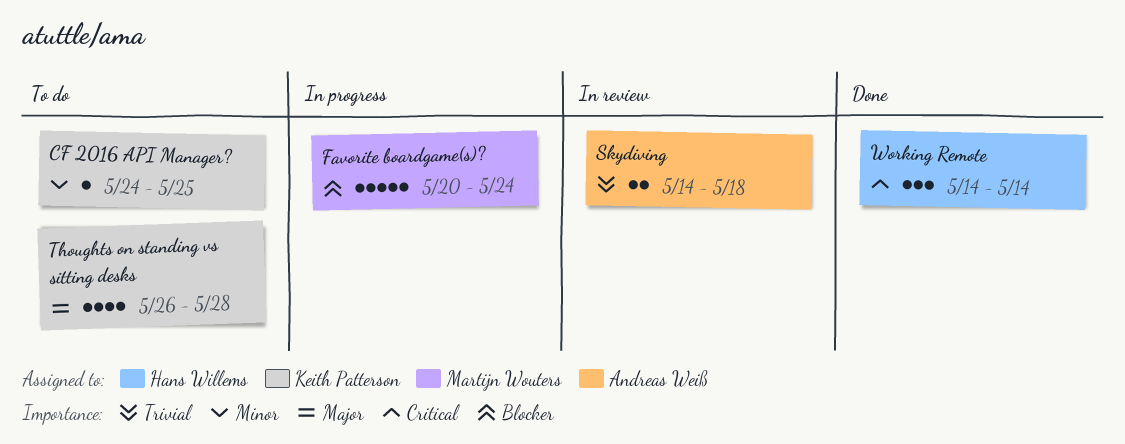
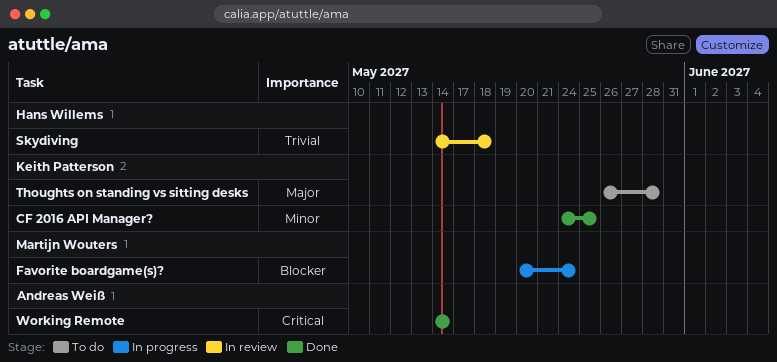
CF 2016 API Manager?, status: To do -> Done
Skydiving, owner: Andreas Weiß -> Hans Willems
Working Remote, owner: Hans Willems -> Andreas Weiß

